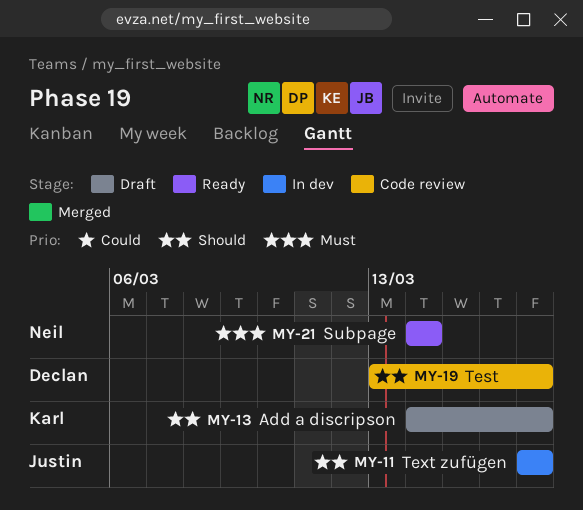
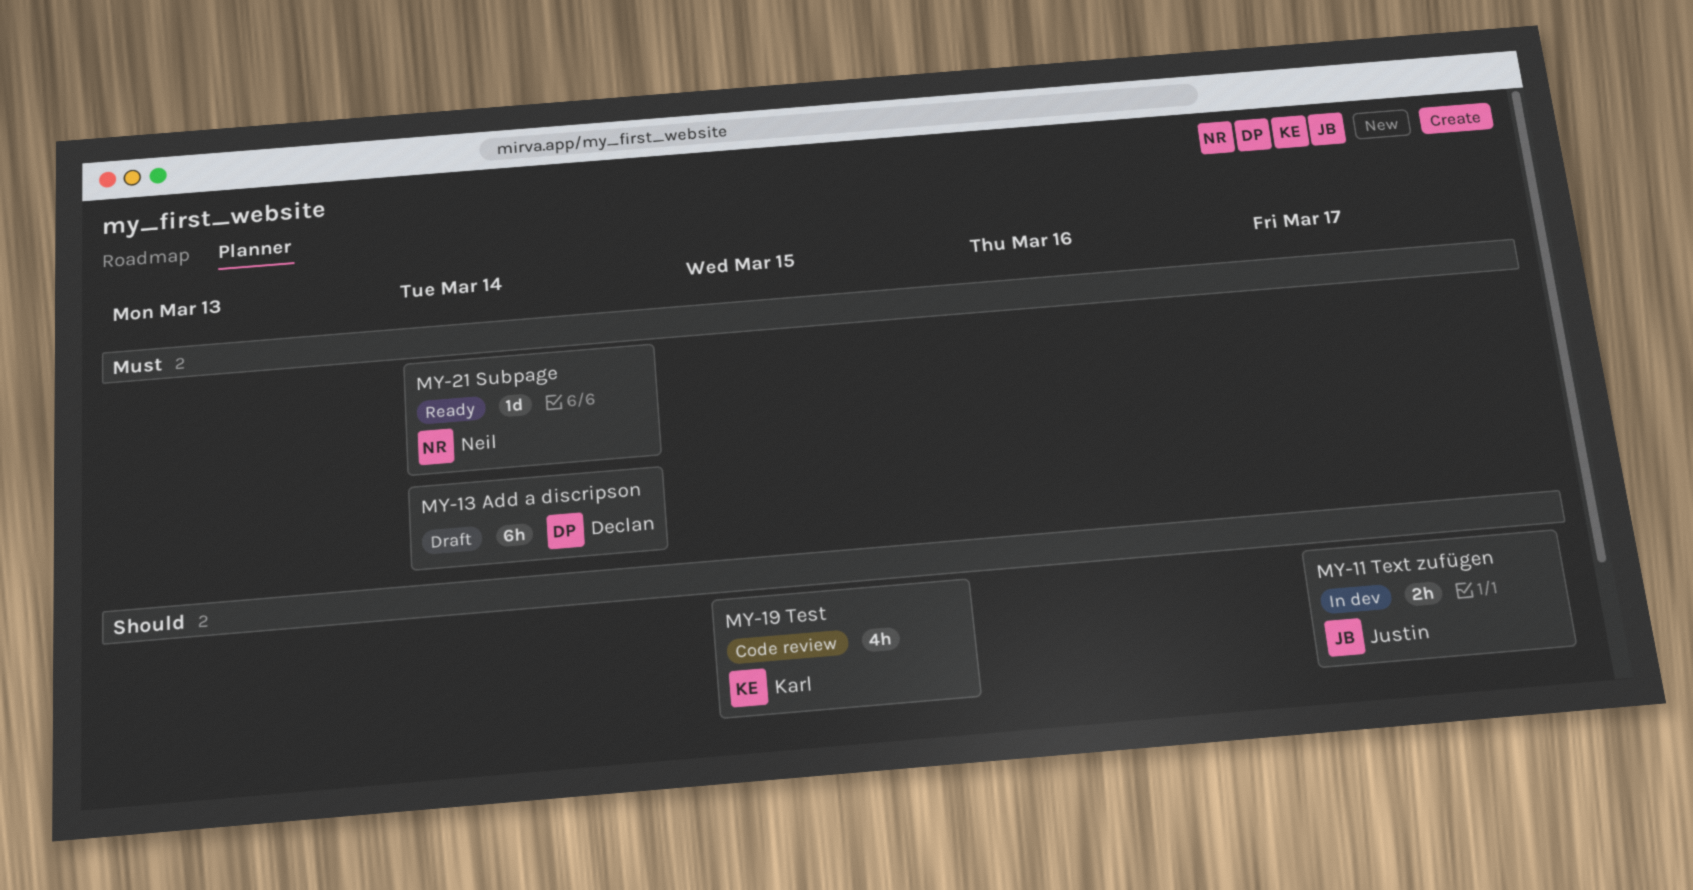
MY-13, owner: Karl -> Declan
MY-13, priority: Should -> Must
MY-13, due: Mar 17 -> Mar 14
MY-19, owner: Declan -> Karl
MY-19, due: Mar 17 -> Mar 15

